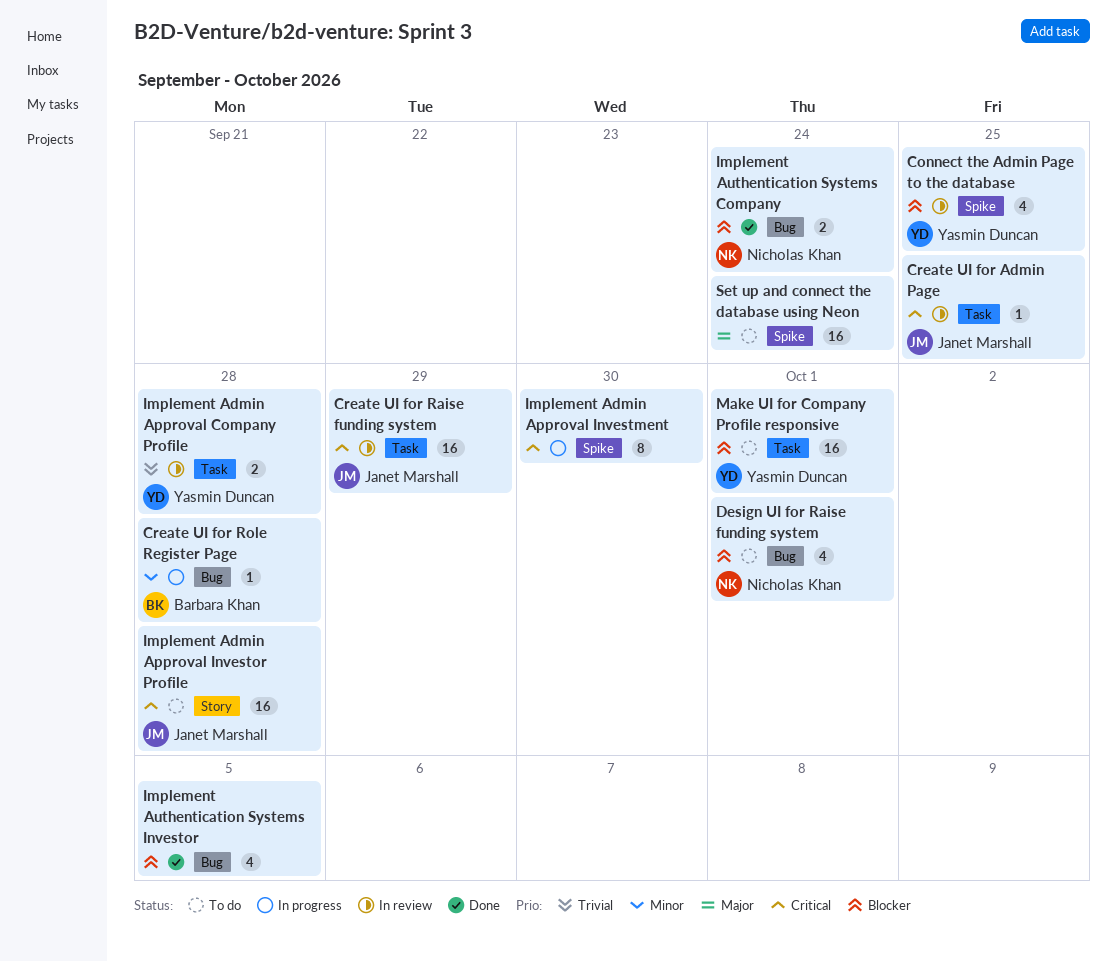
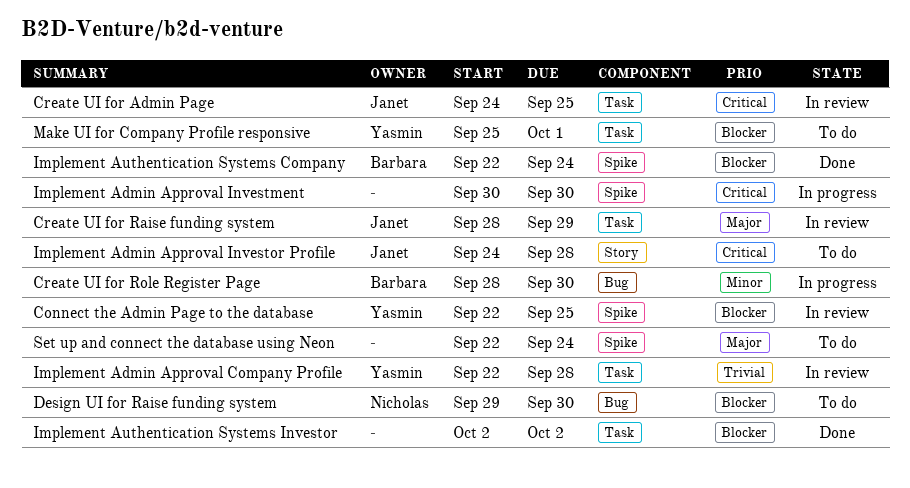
Create UI for Raise funding system, priority: Critical -> Major
Create UI for Role Register Page, due: Sep 28 -> Sep 30
Design UI for Raise funding system, due: Oct 1 -> Sep 30
Implement Authentication Systems Company, owner: Nicholas Khan -> Barbara Khan
Implement Authentication Systems Company, label: Bug -> Spike
Implement Authentication Systems Investor, label: Bug -> Task
Implement Authentication Systems Investor, due: Oct 5 -> Oct 2

